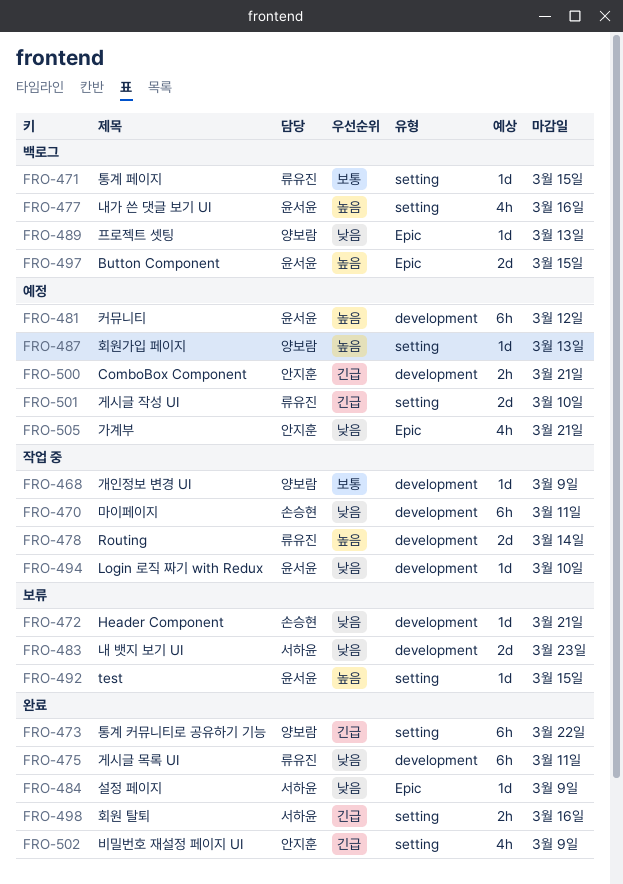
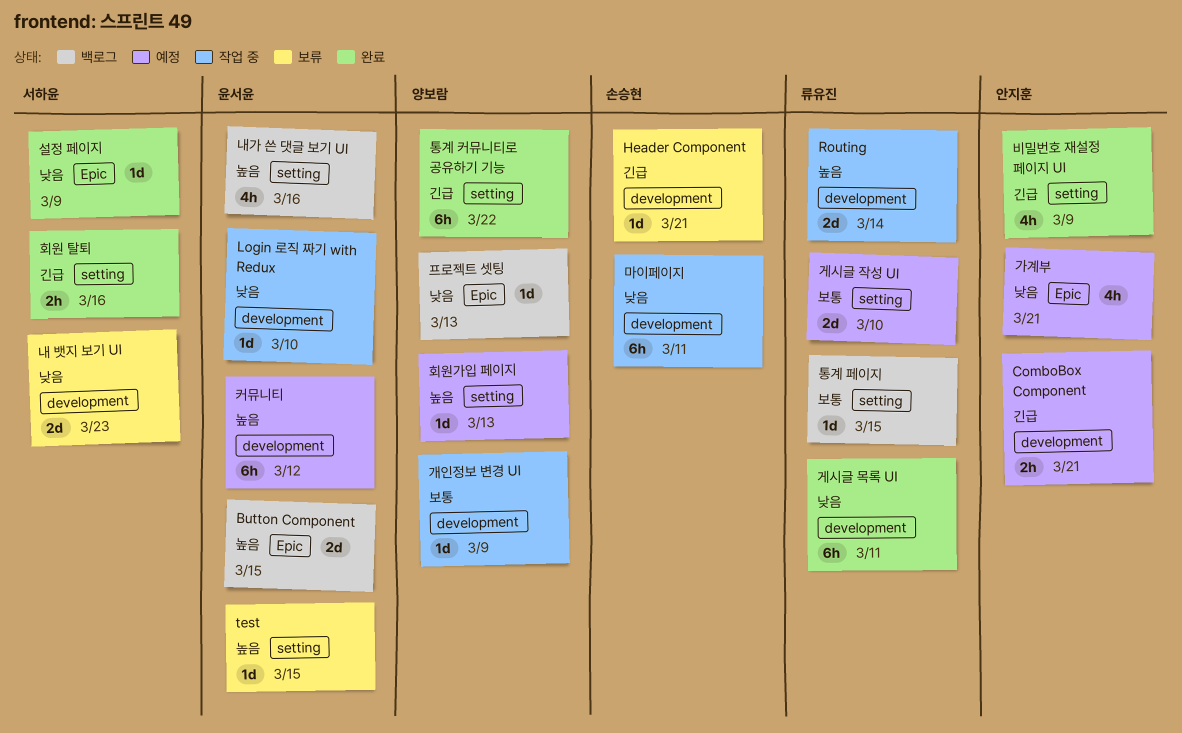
Header Component, priority: 낮음 -> 긴급
게시글 작성 UI, priority: 긴급 -> 보통

